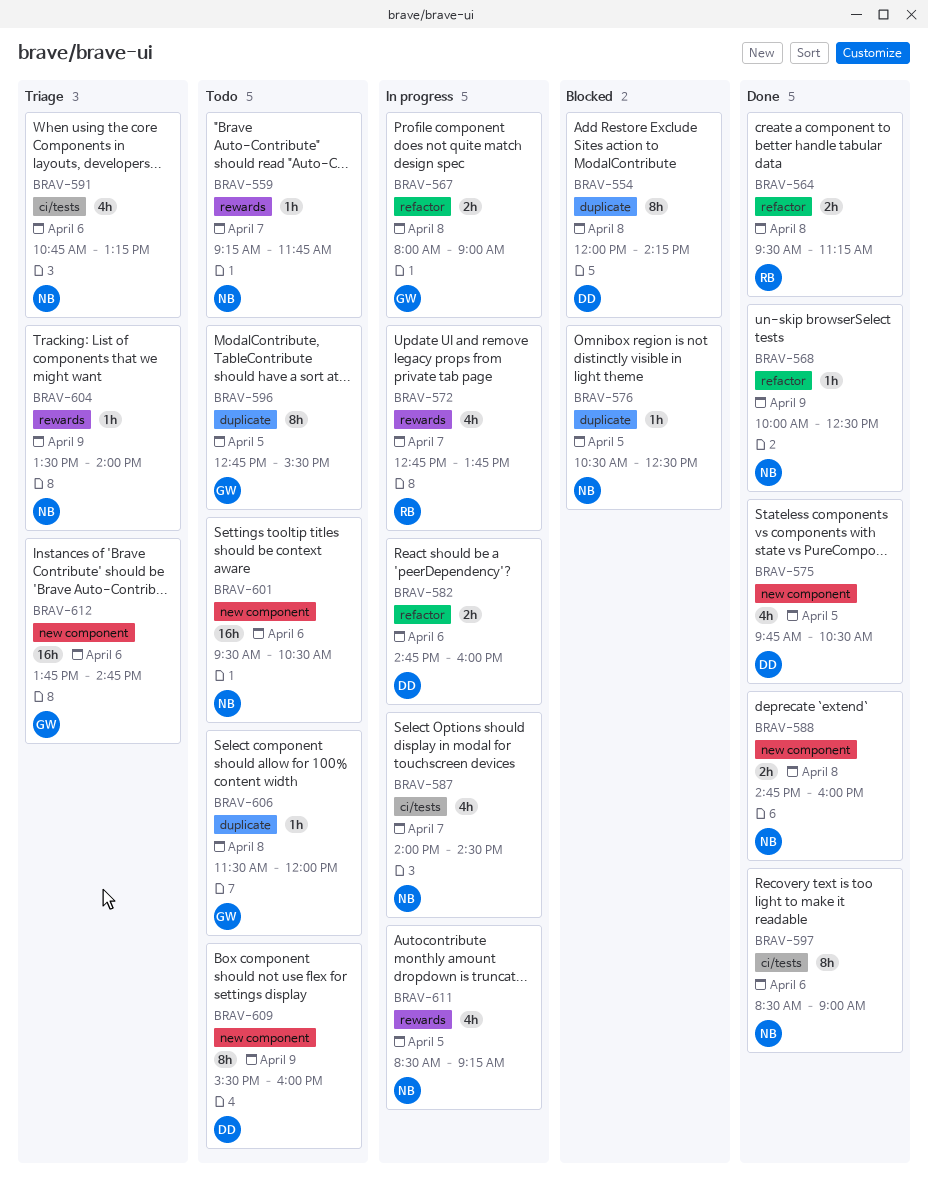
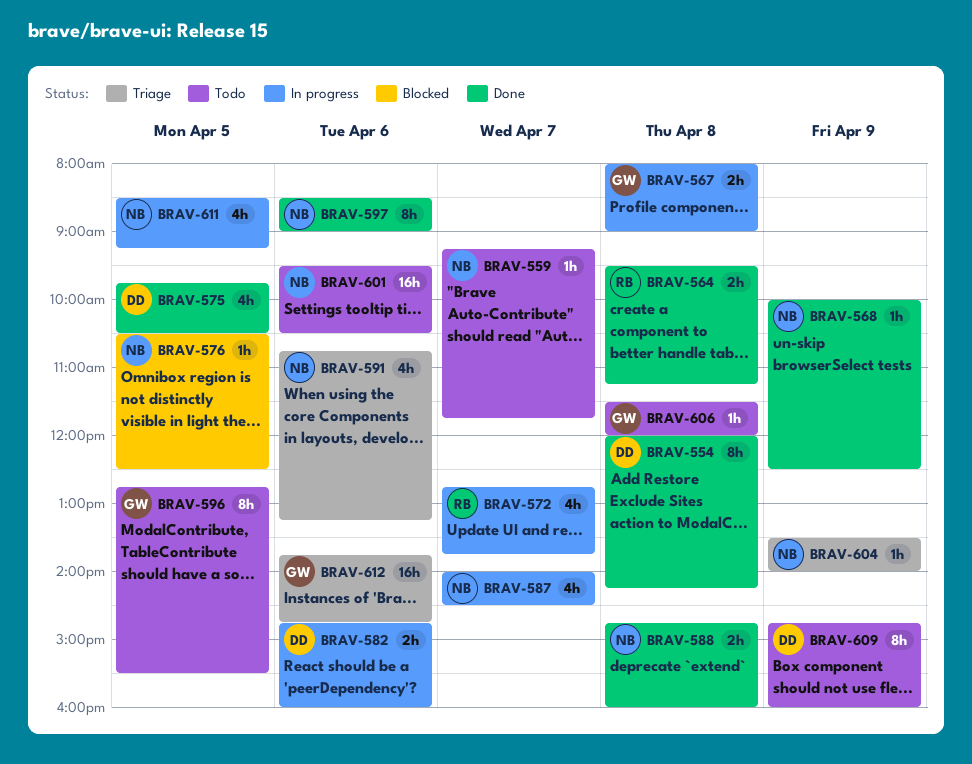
BRAV-554, status: Blocked -> Done
BRAV-609, begins: 15:30 -> 14:45

